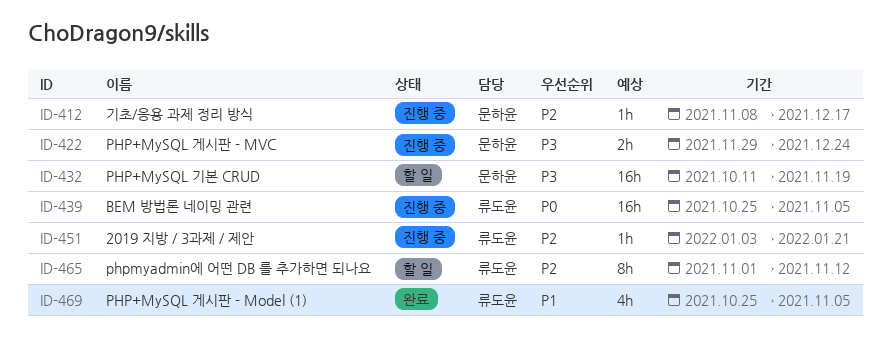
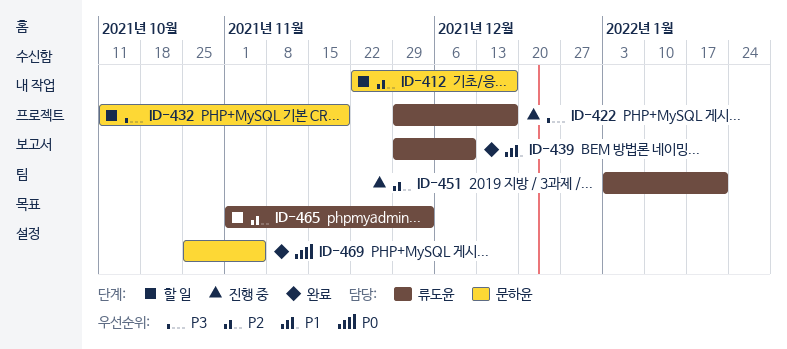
ID-412, status: 진행 중 -> 할 일
ID-412, start: Nov 8 -> Nov 22
ID-422, owner: 문하윤 -> 류도윤
ID-422, due: Dec 24 -> Dec 17
ID-439, status: 진행 중 -> 완료
ID-439, priority: P0 -> P1
ID-439, start: Oct 25 -> Nov 29
ID-439, due: Nov 5 -> Dec 10
ID-465, due: Nov 12 -> Dec 3
ID-469, owner: 류도윤 -> 문하윤
ID-469, priority: P1 -> P0

